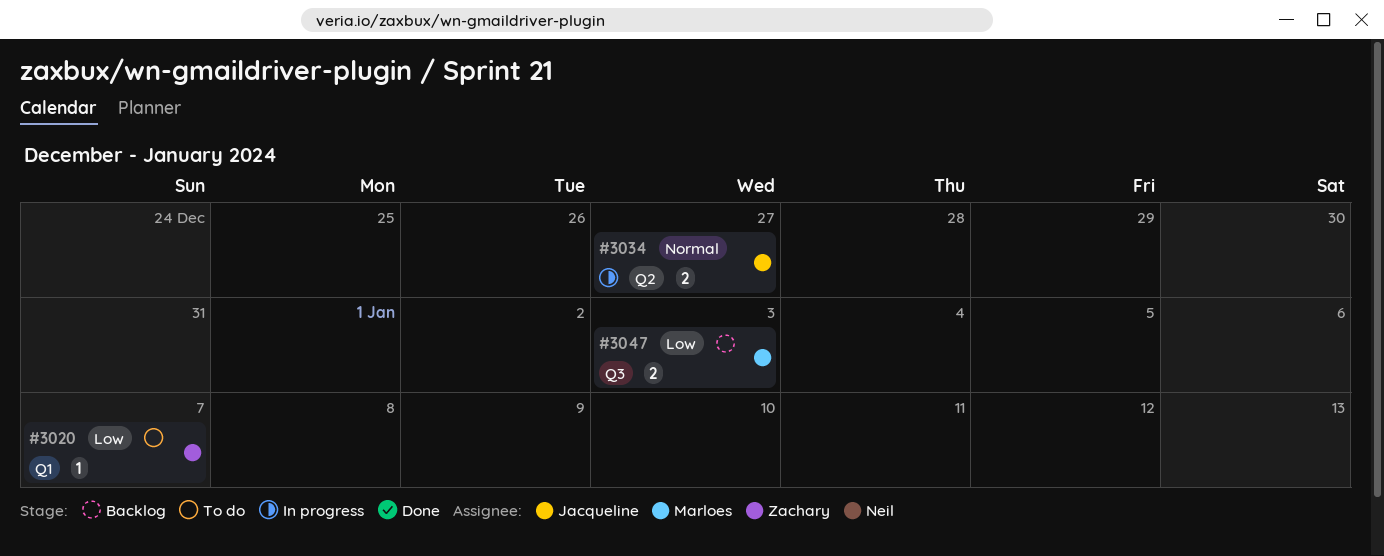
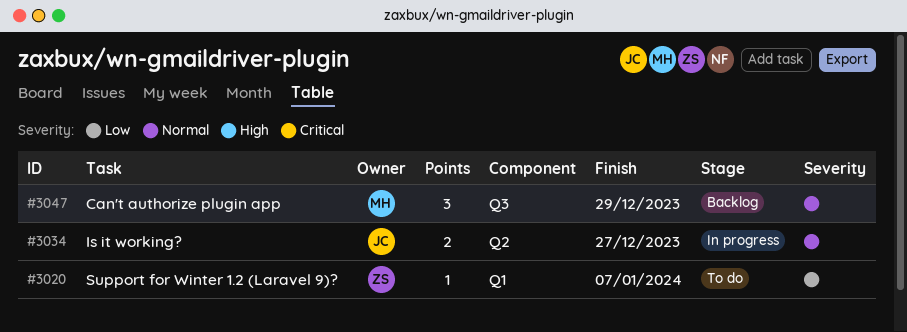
#3047, priority: Low -> Normal
#3047, estimate: 2 -> 3
#3047, due: Jan 3 -> Dec 29

